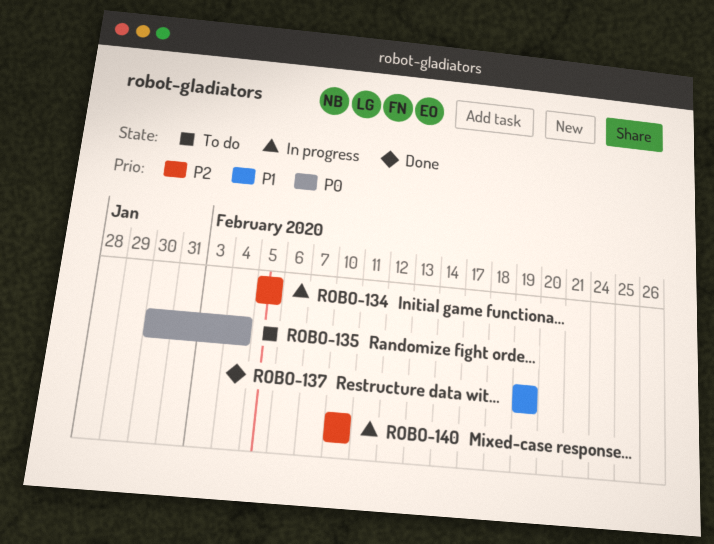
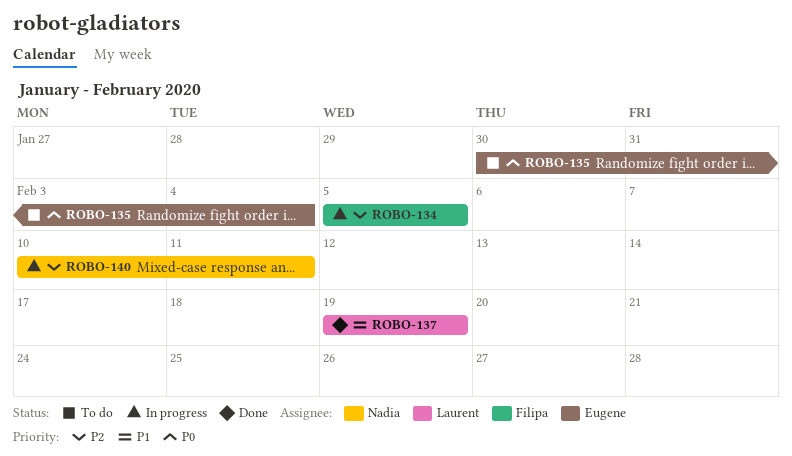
ROBO-140, due: Feb 10 -> Feb 11

